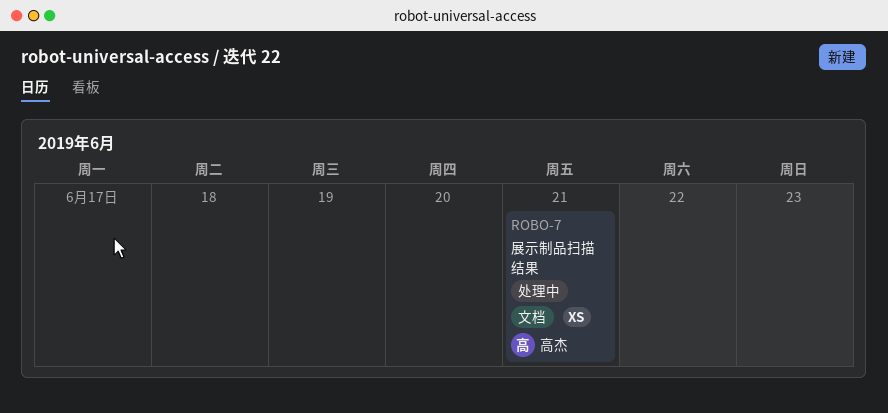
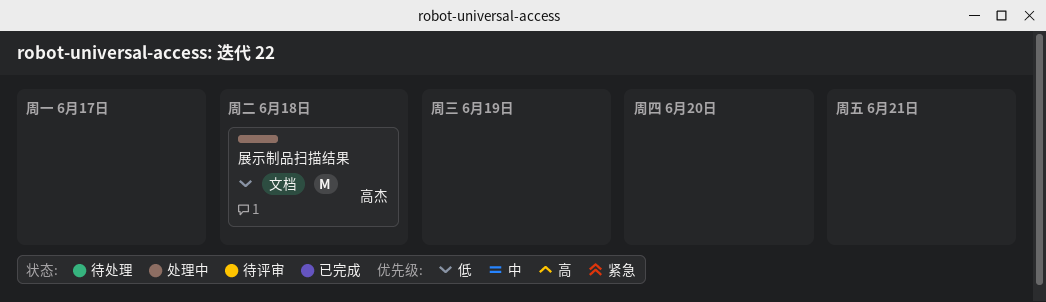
展示制品扫描结果, estimate: XS -> M
展示制品扫描结果, due: Jun 21 -> Jun 18

